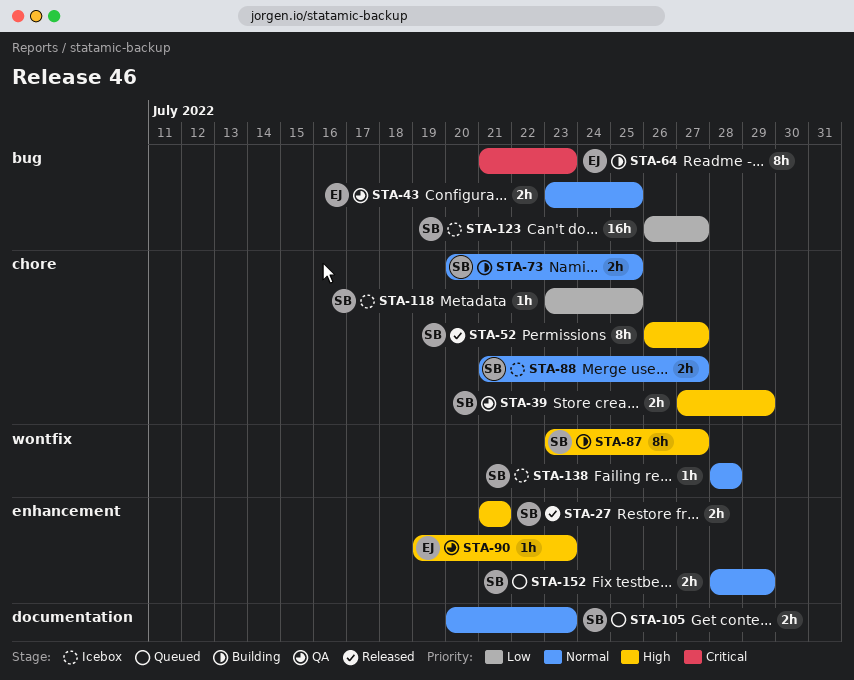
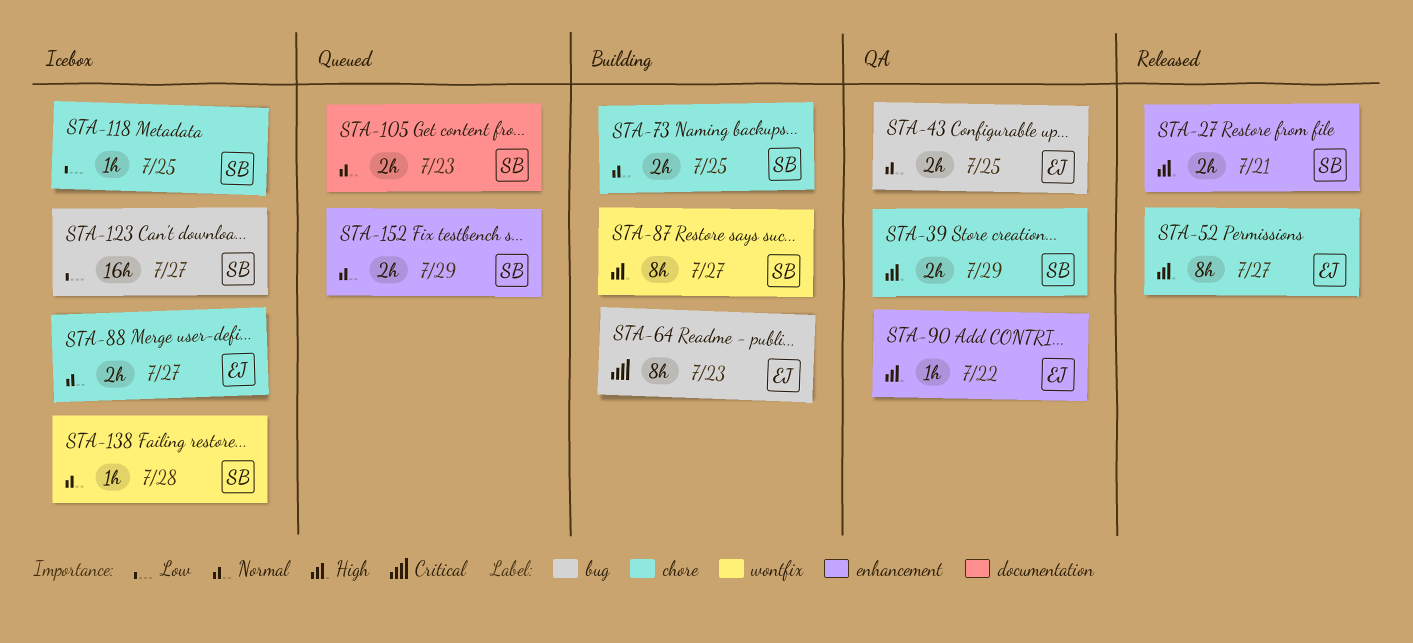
STA-52, owner: SB -> EJ
STA-88, owner: SB -> EJ
STA-90, due: Jul 23 -> Jul 22

